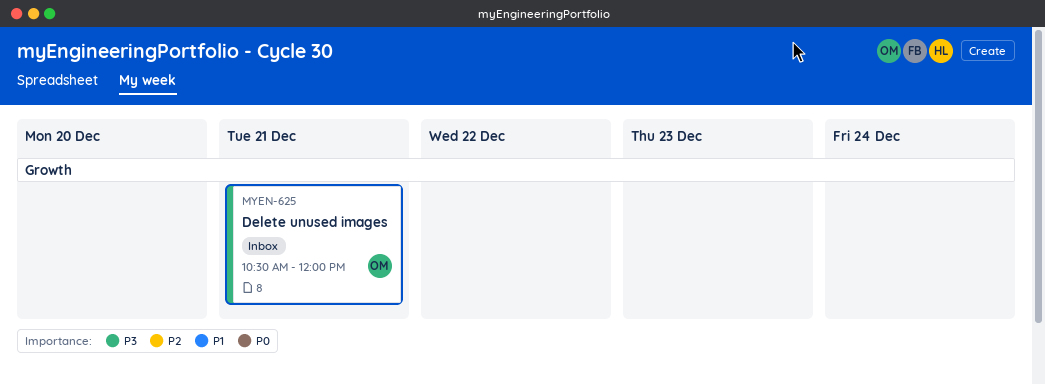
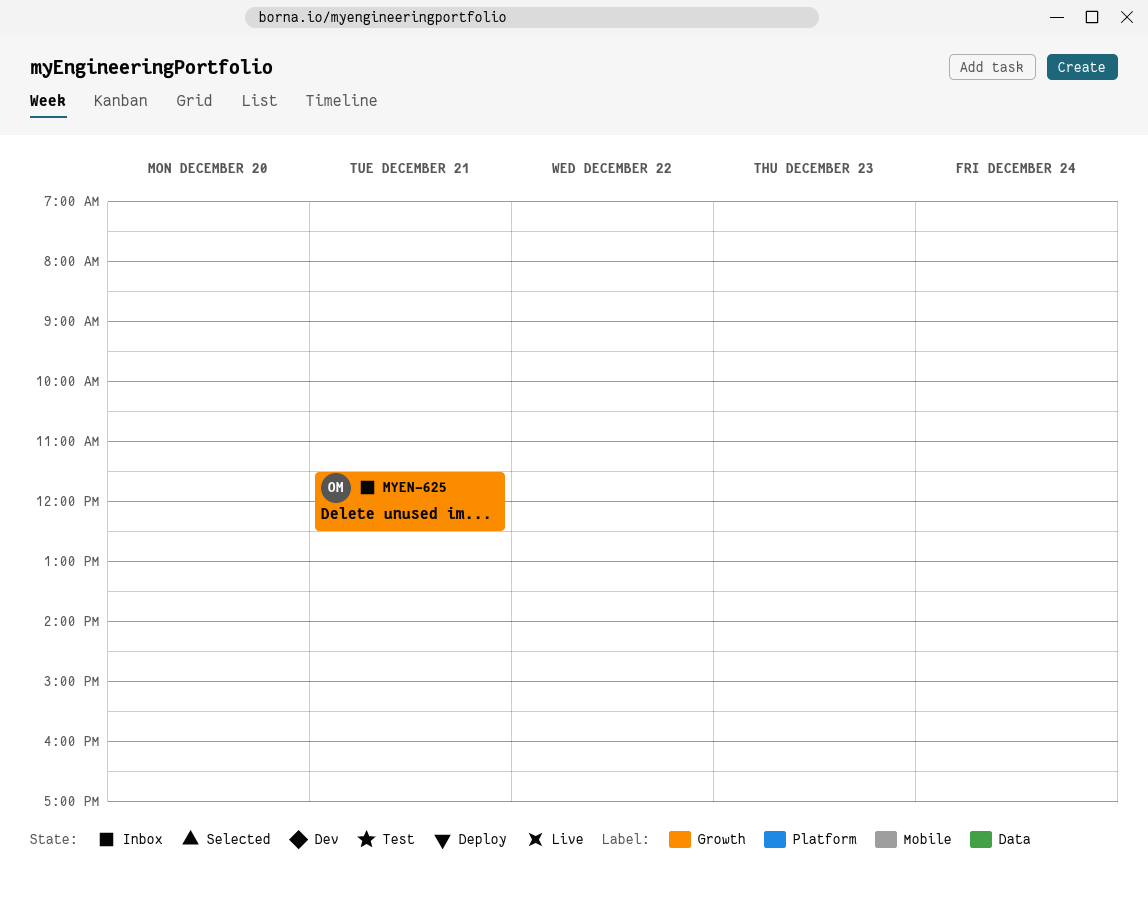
MYEN-625, begins: 10:30 -> 11:30
MYEN-625, ends: 12:00 -> 12:30

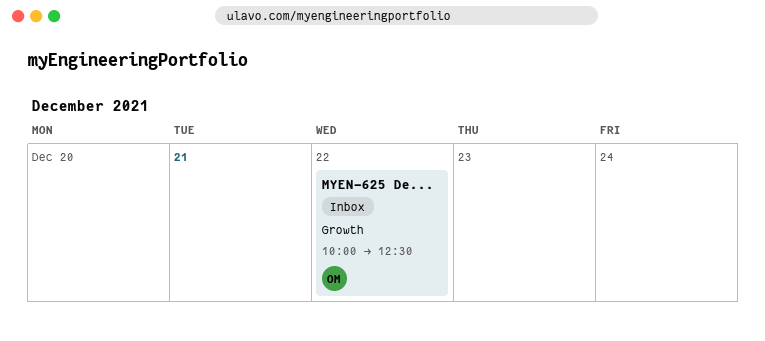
MYEN-625, day: Dec 21 -> Dec 22
MYEN-625, begins: 11:30 -> 10:00

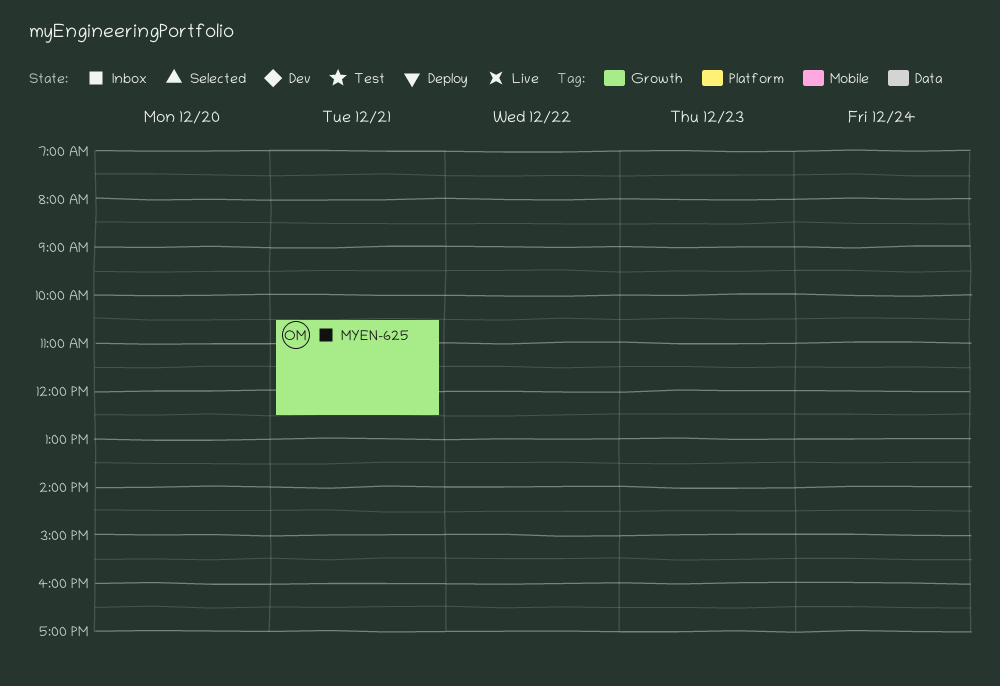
MYEN-625, day: Dec 22 -> Dec 21
MYEN-625, begins: 10:00 -> 10:30

